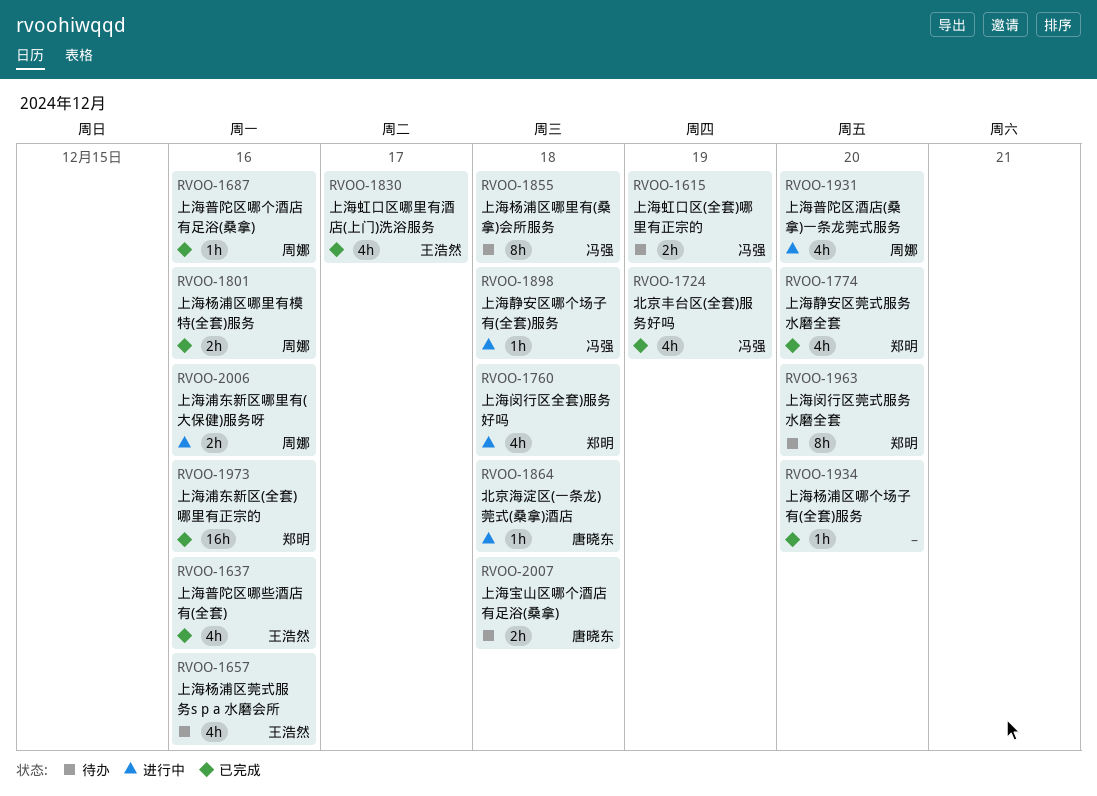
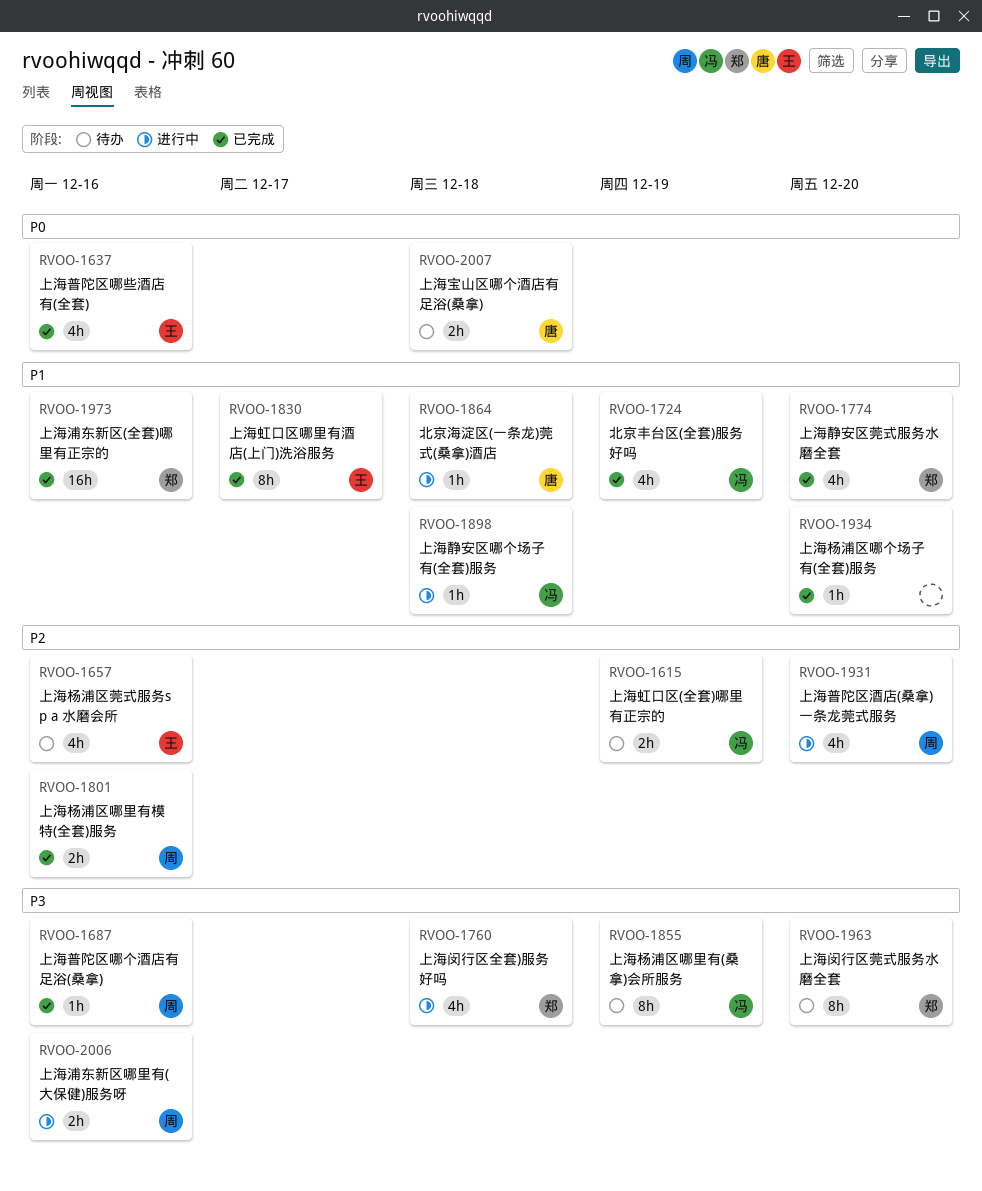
RVOO-1830, estimate: 4h -> 8h
RVOO-1855, due: Dec 18 -> Dec 19

